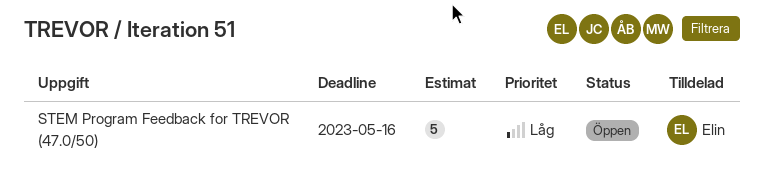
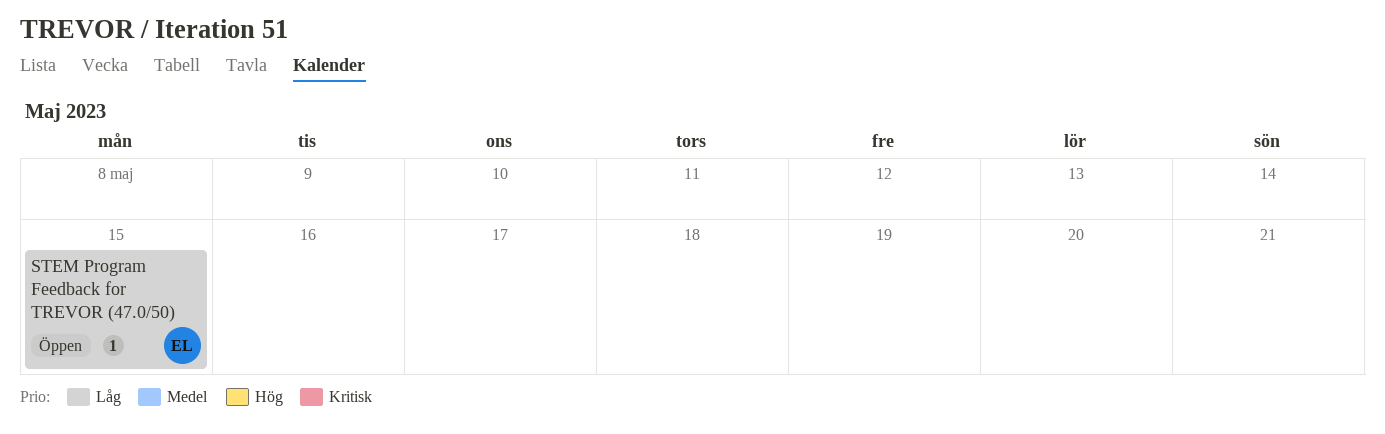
STEM Program Feedback for TREVOR (47.0/50), estimate: 5 -> 1
STEM Program Feedback for TREVOR (47.0/50), due: May 16 -> May 15

